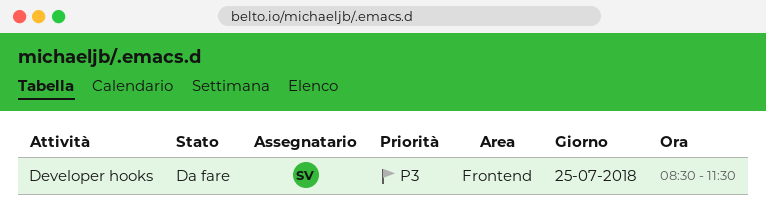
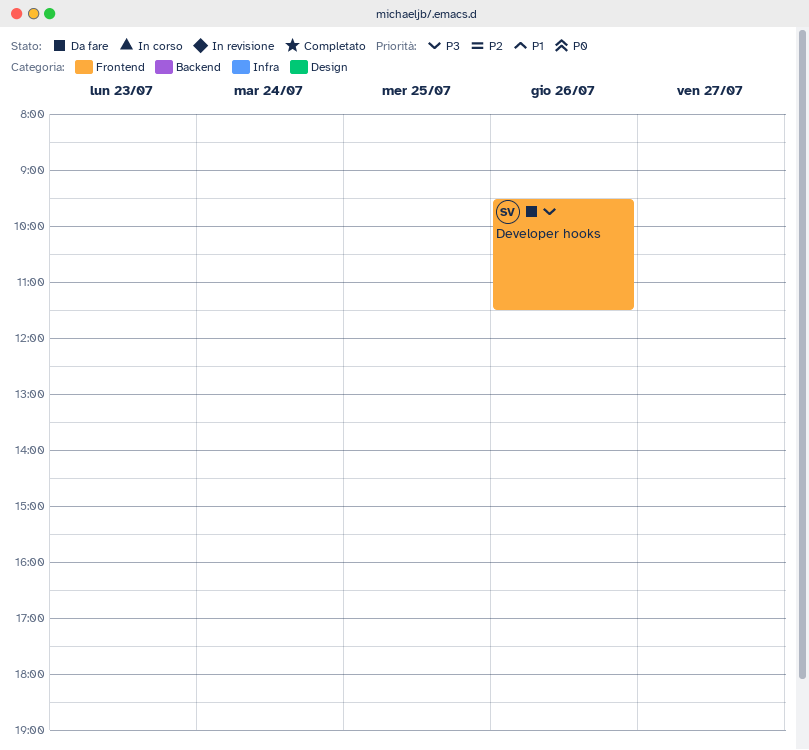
Developer hooks, day: Jul 25 -> Jul 26
Developer hooks, begins: 08:30 -> 09:30

